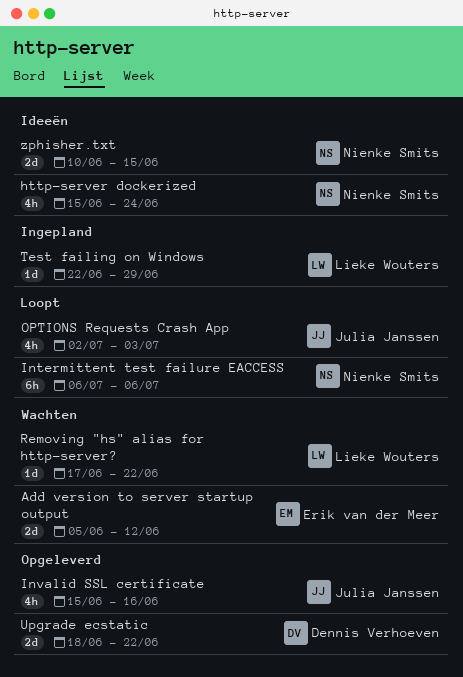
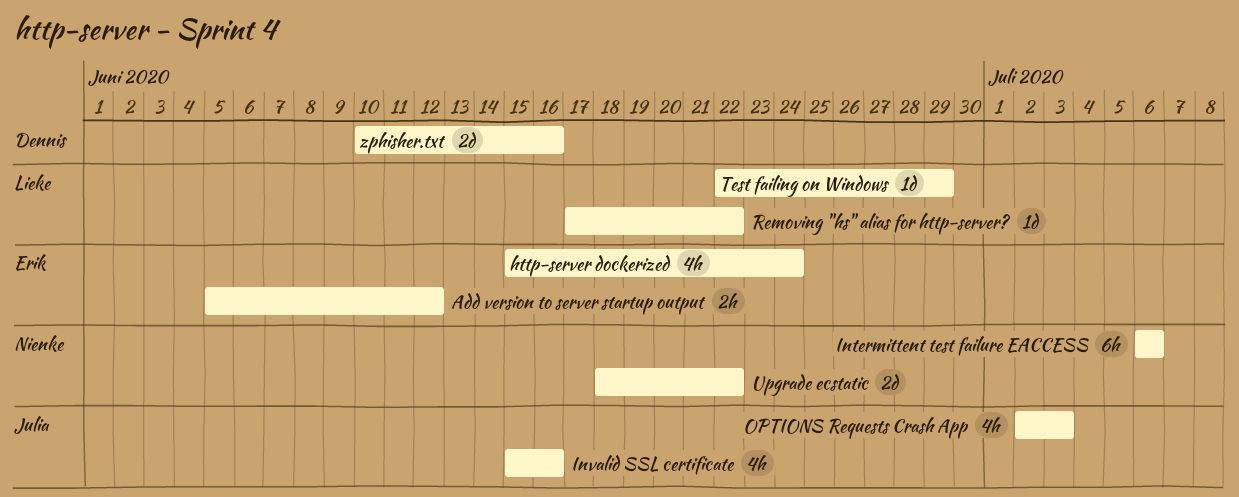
Add version to server startup output, estimate: 2d -> 2h
http-server dockerized, owner: Nienke Smits -> Erik van der Meer
Upgrade ecstatic, owner: Dennis Verhoeven -> Nienke Smits
zphisher.txt, owner: Nienke Smits -> Dennis Verhoeven
zphisher.txt, due: Jun 15 -> Jun 16

